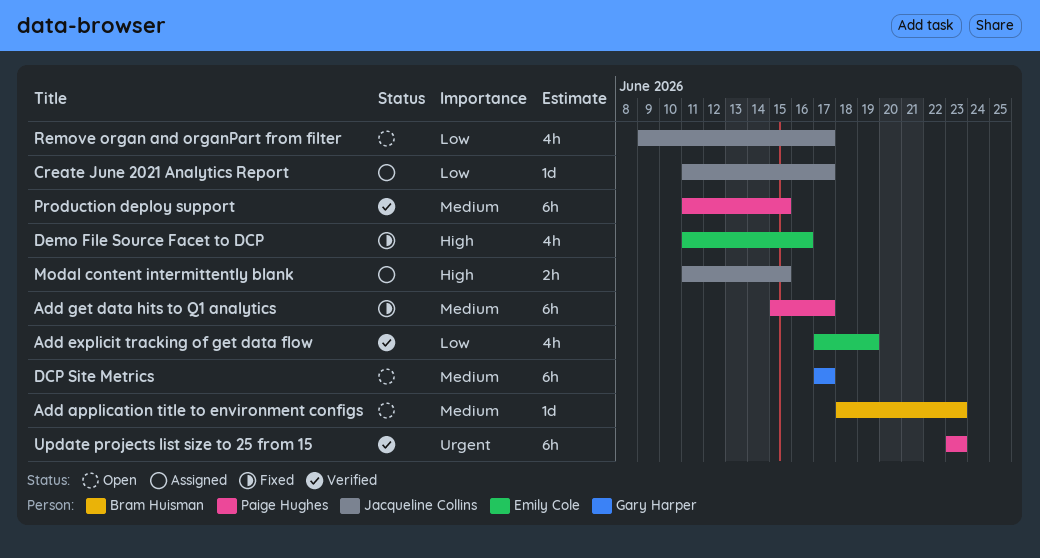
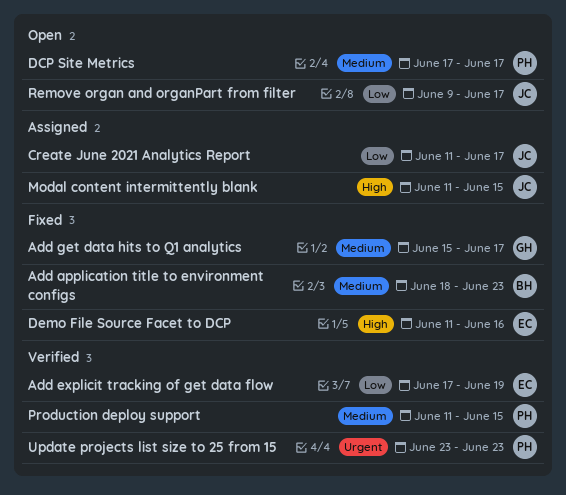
Add application title to environment configs, status: Open -> Fixed
Add get data hits to Q1 analytics, owner: Paige Hughes -> Gary Harper
DCP Site Metrics, owner: Gary Harper -> Paige Hughes

